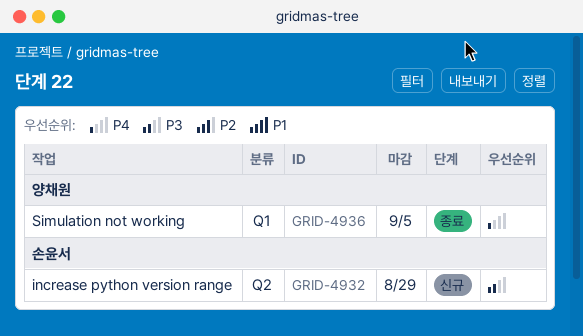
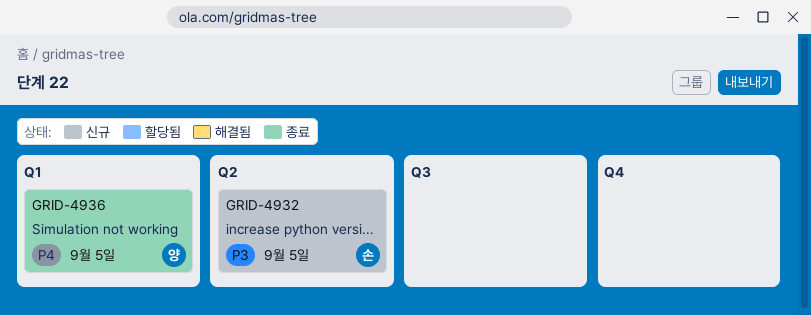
GRID-4932, due: Aug 29 -> Sep 5

